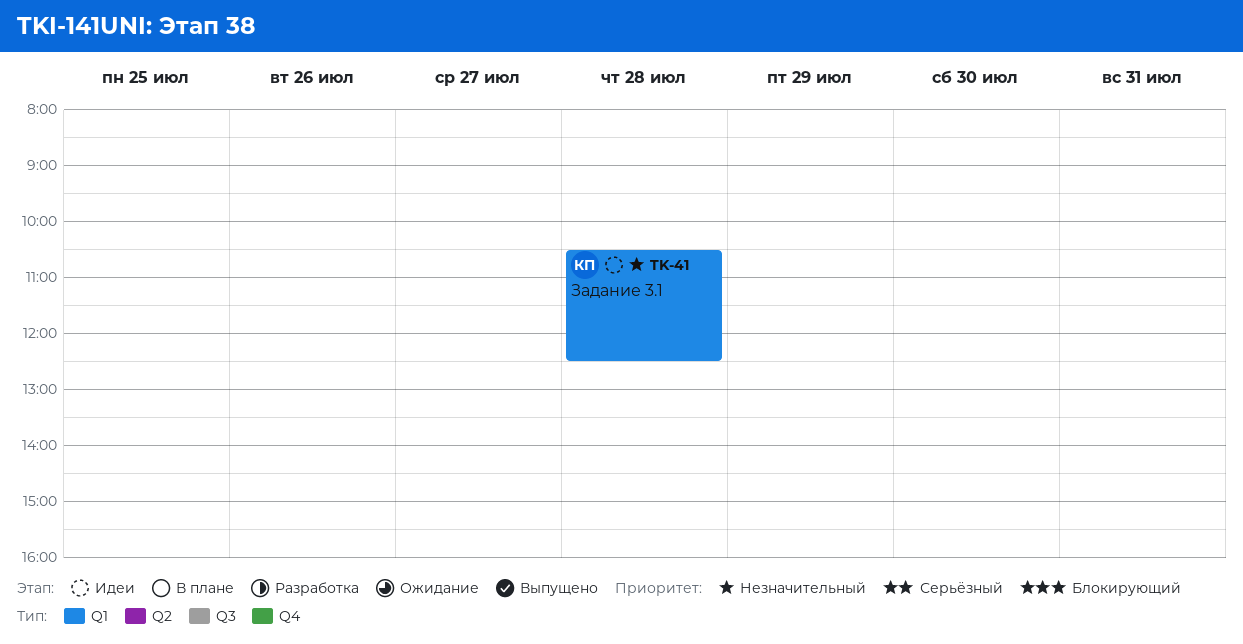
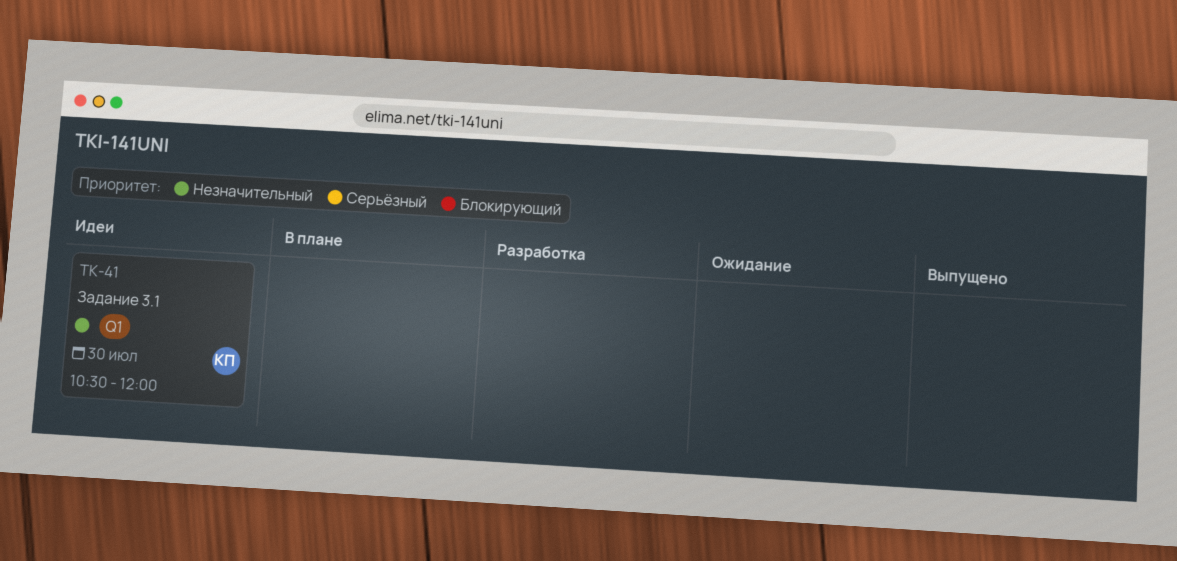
TK-41, day: Jul 28 -> Jul 30
TK-41, ends: 12:30 -> 12:00

